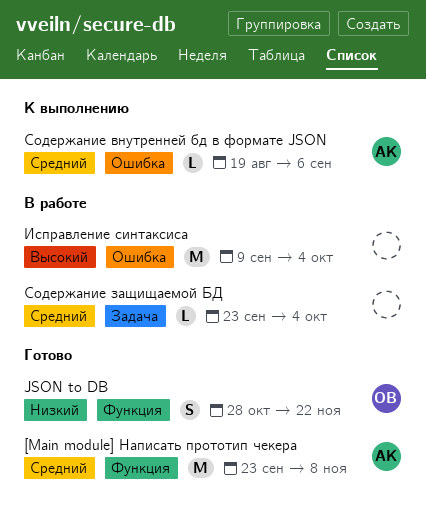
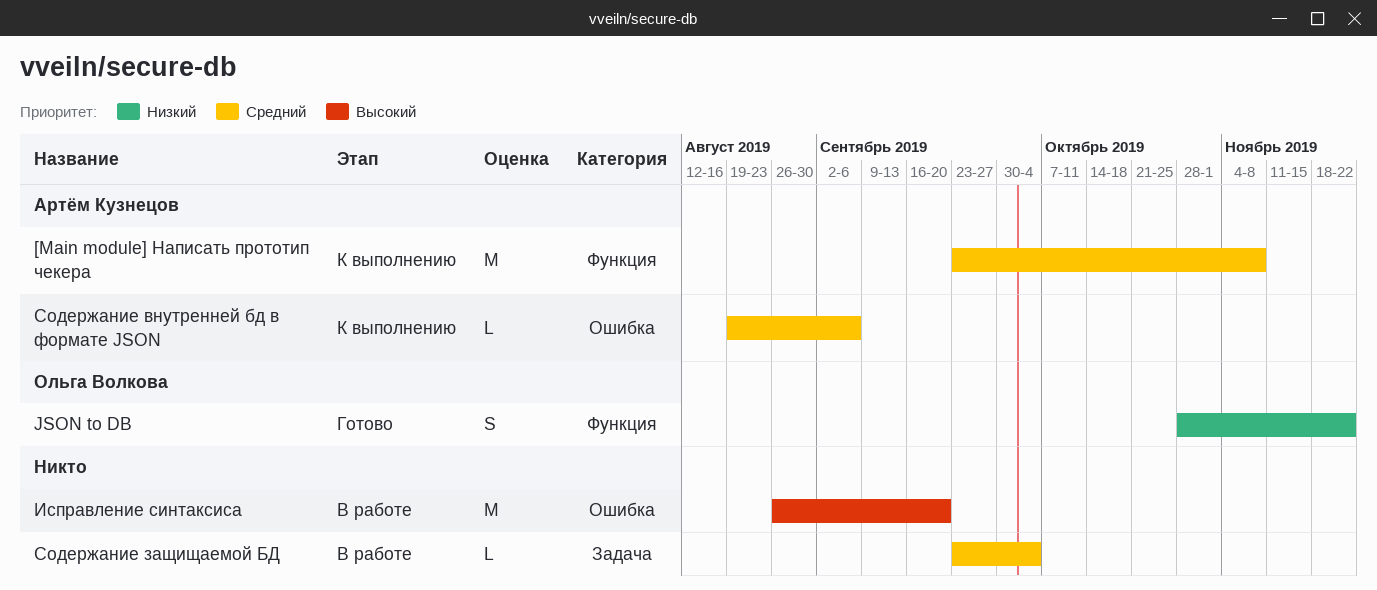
[Main module] Написать прототип чекера, status: Готово -> К выполнению
Исправление синтаксиса, start: Sep 9 -> Aug 26
Исправление синтаксиса, due: Oct 4 -> Sep 20

